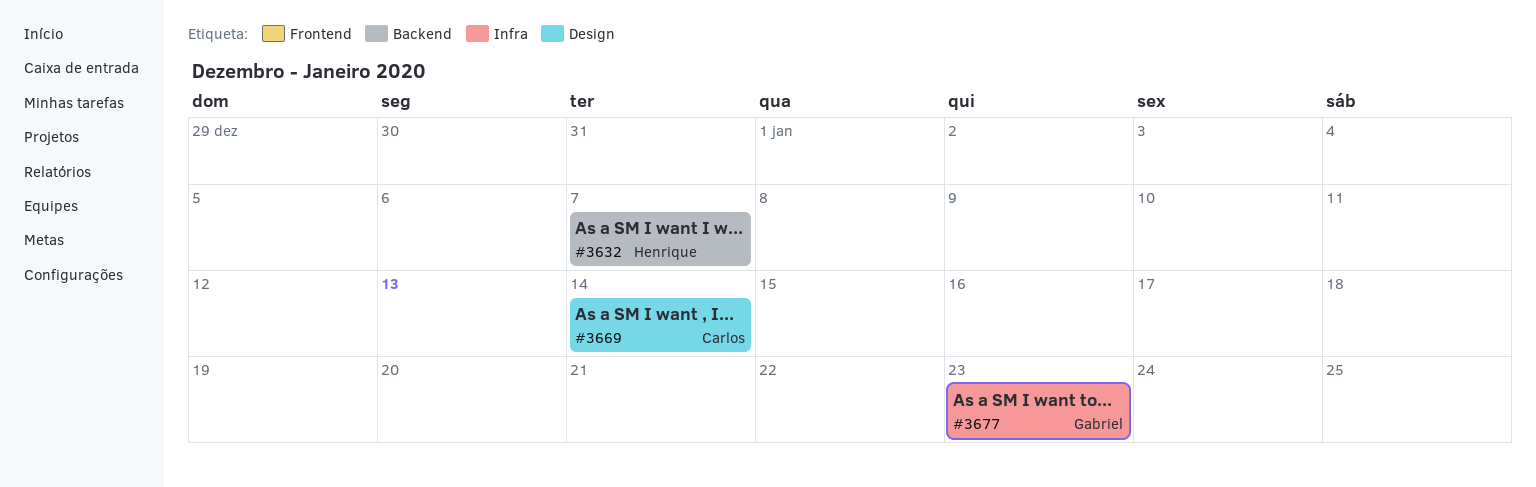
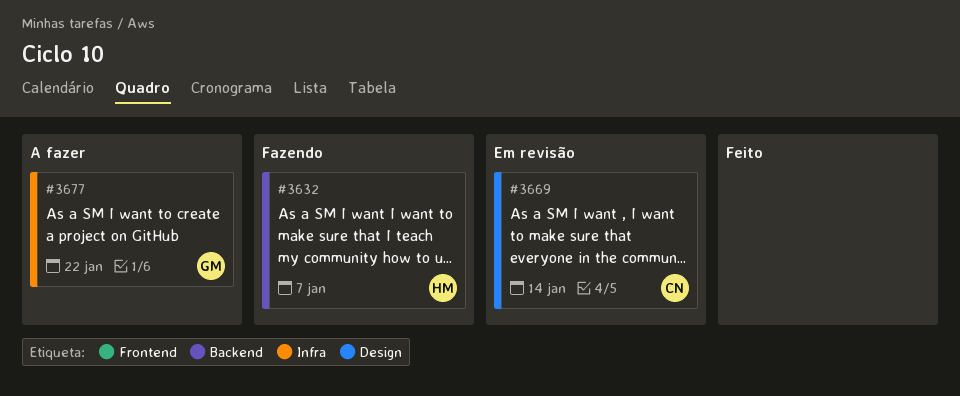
#3677, due: Jan 23 -> Jan 22

